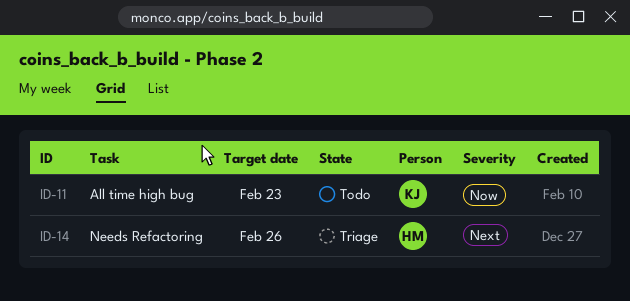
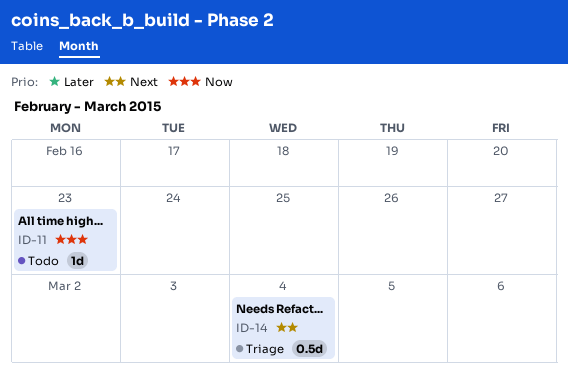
ID-14, due: Feb 26 -> Mar 4

